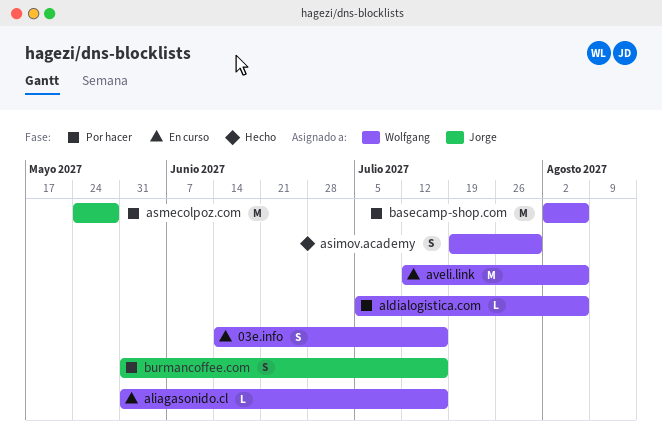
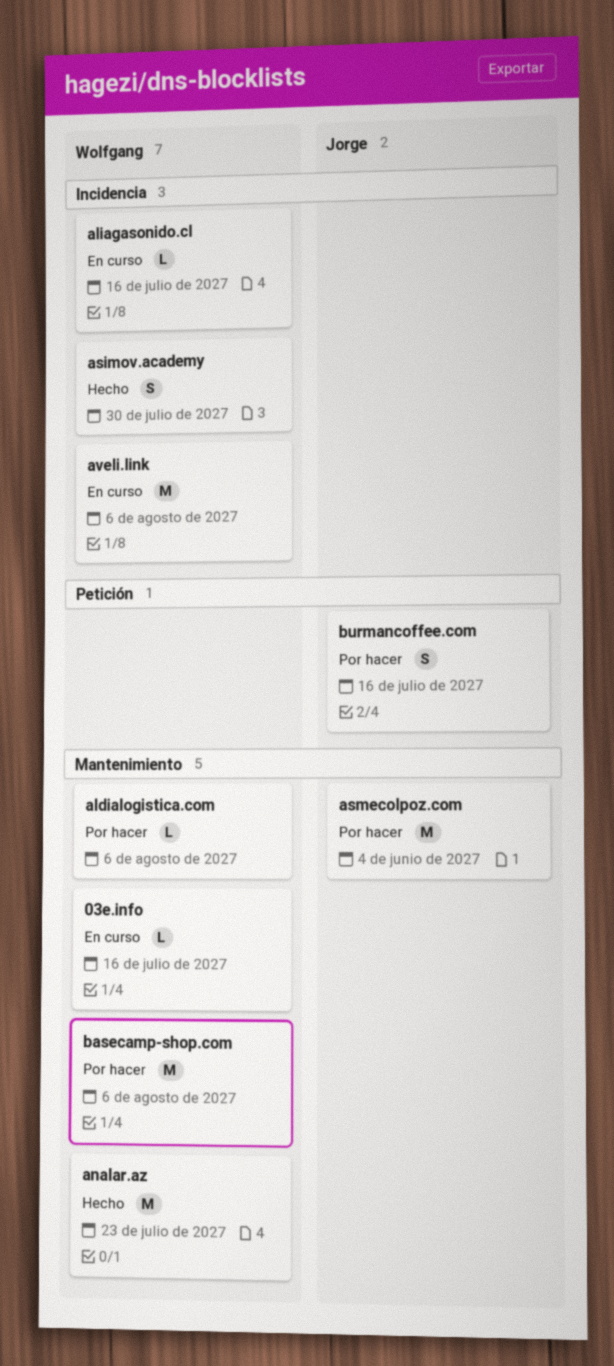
03e.info, estimate: S -> L
analar.az: none -> present
asmecolpoz.com, due: May 28 -> Jun 4

